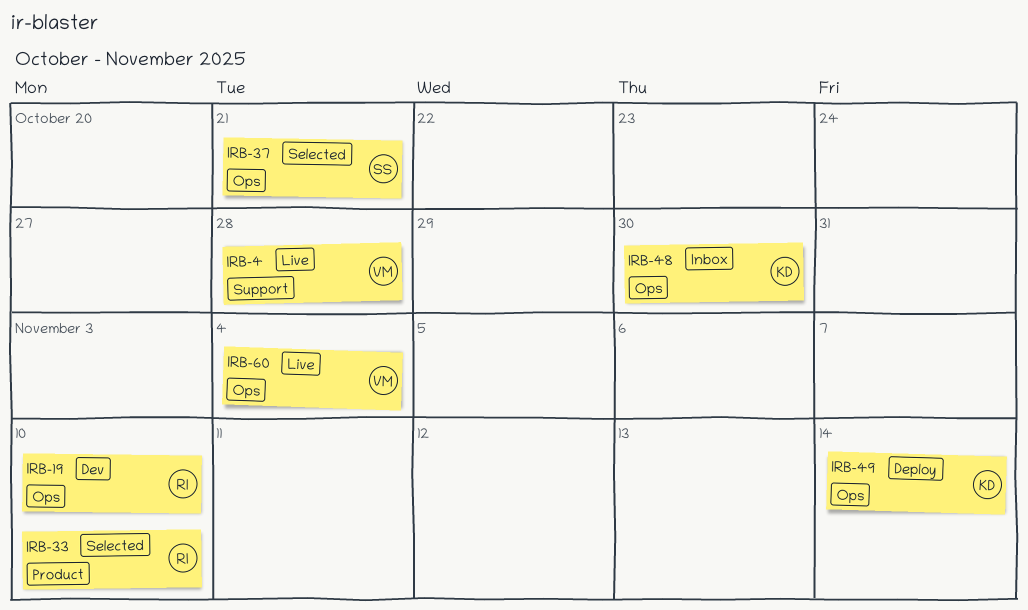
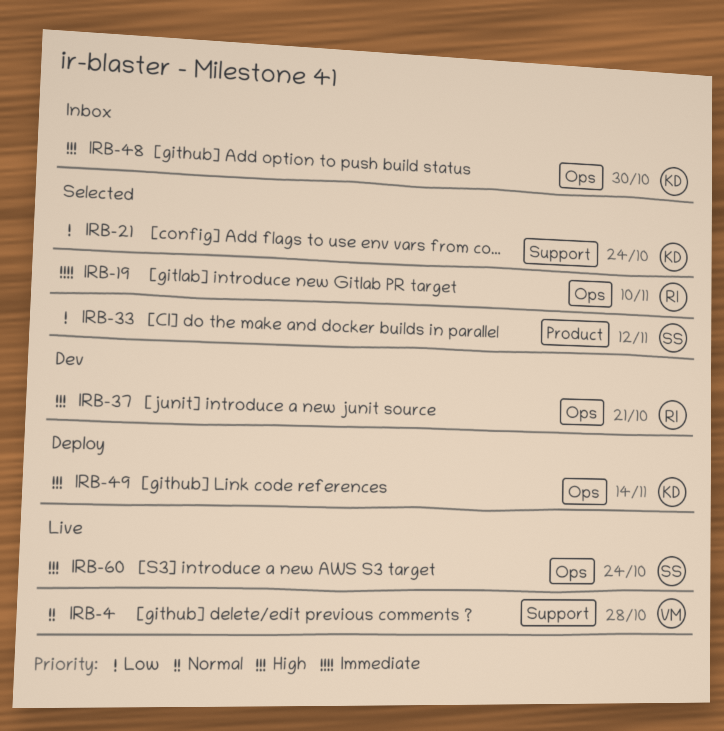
IRB-19, status: Dev -> Selected
IRB-21: none -> present
IRB-33, owner: RI -> SS
IRB-33, due: Nov 10 -> Nov 12
IRB-37, status: Selected -> Dev
IRB-37, owner: SS -> RI
IRB-60, owner: VM -> SS
IRB-60, due: Nov 4 -> Oct 24

